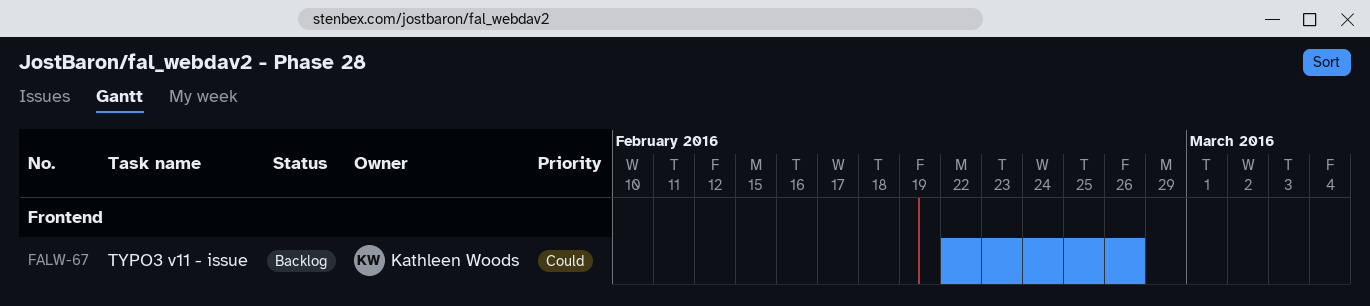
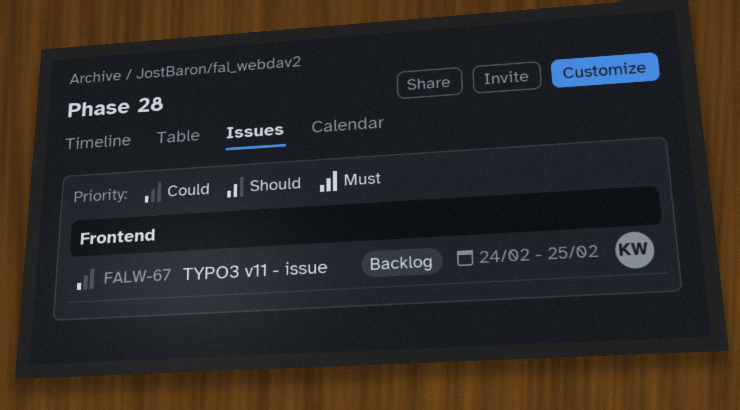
FALW-67, start: Feb 22 -> Feb 24
FALW-67, due: Feb 26 -> Feb 25

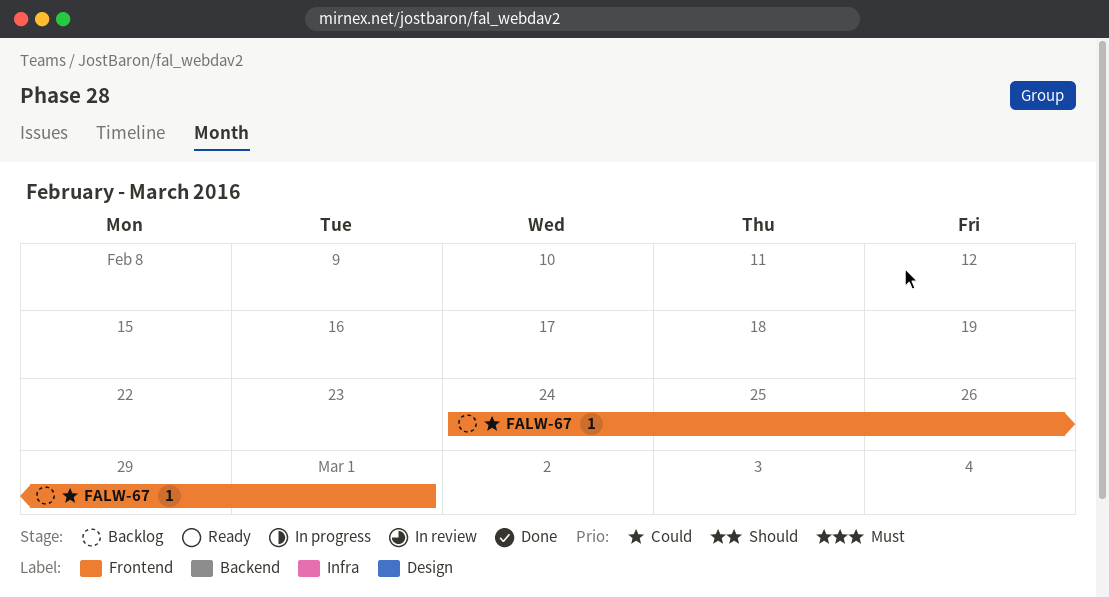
FALW-67, due: Feb 25 -> Mar 1

